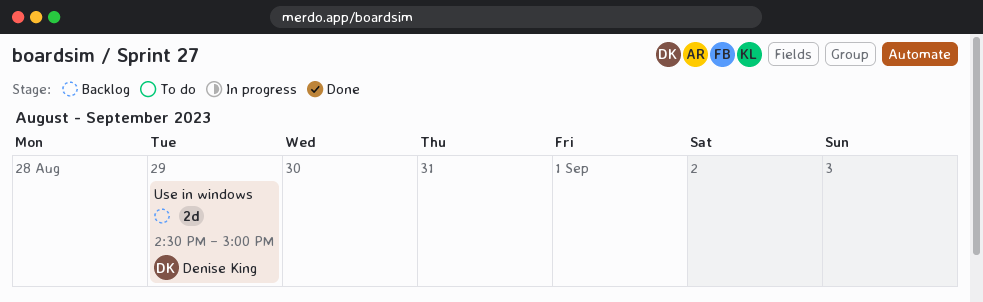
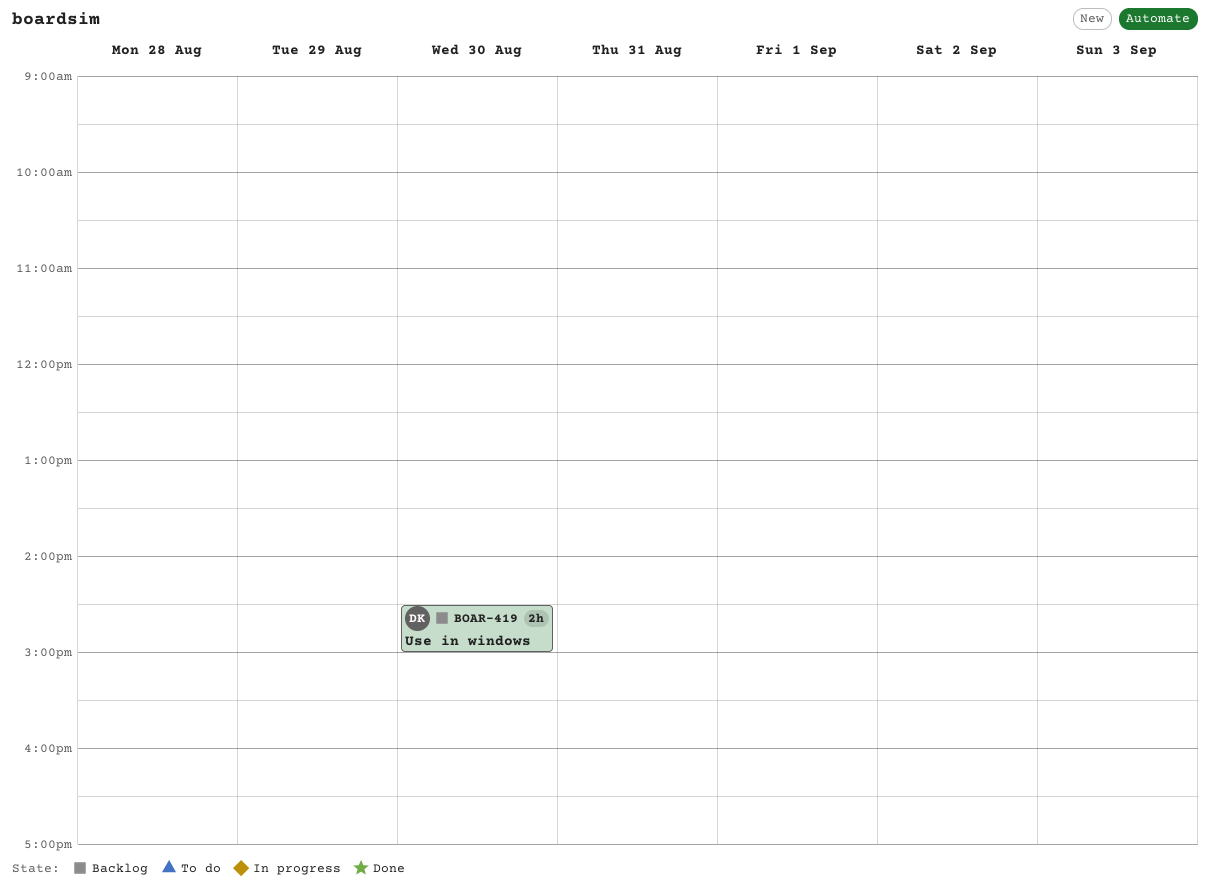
Use in windows, estimate: 2d -> 2h
Use in windows, day: Aug 29 -> Aug 30

